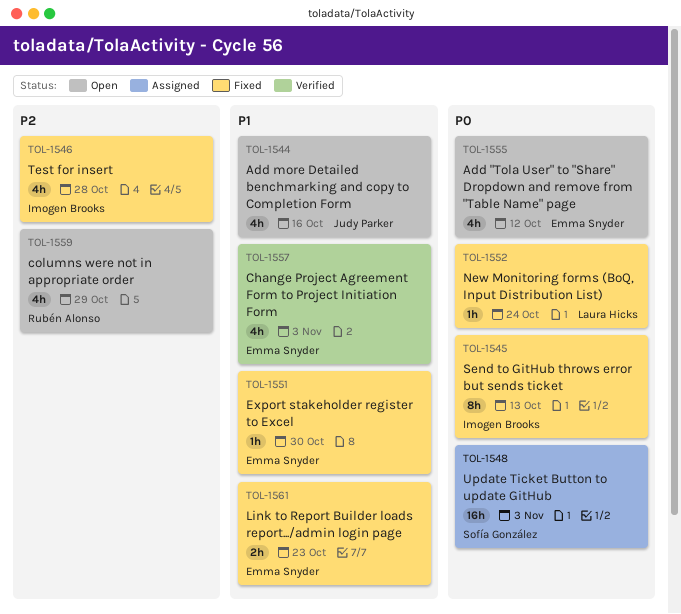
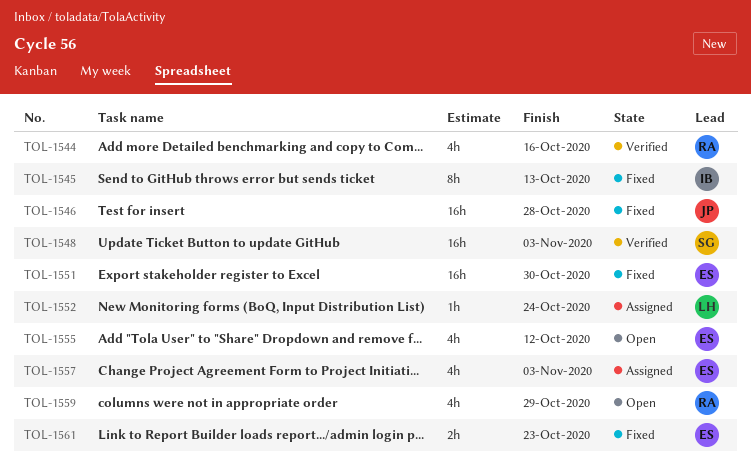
TOL-1544, status: Open -> Verified
TOL-1544, owner: Judy Parker -> Rubén Alonso
TOL-1546, owner: Imogen Brooks -> Judy Parker
TOL-1546, estimate: 4h -> 16h
TOL-1548, status: Assigned -> Verified
TOL-1551, estimate: 1h -> 16h
TOL-1552, status: Fixed -> Assigned
TOL-1557, status: Verified -> Assigned

